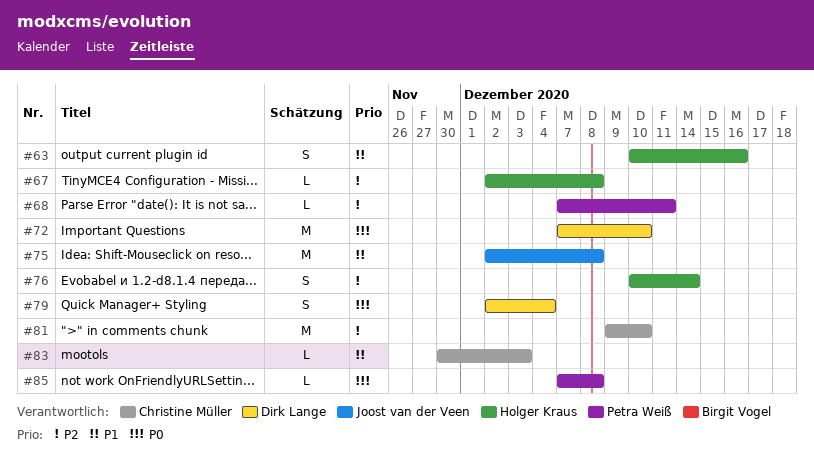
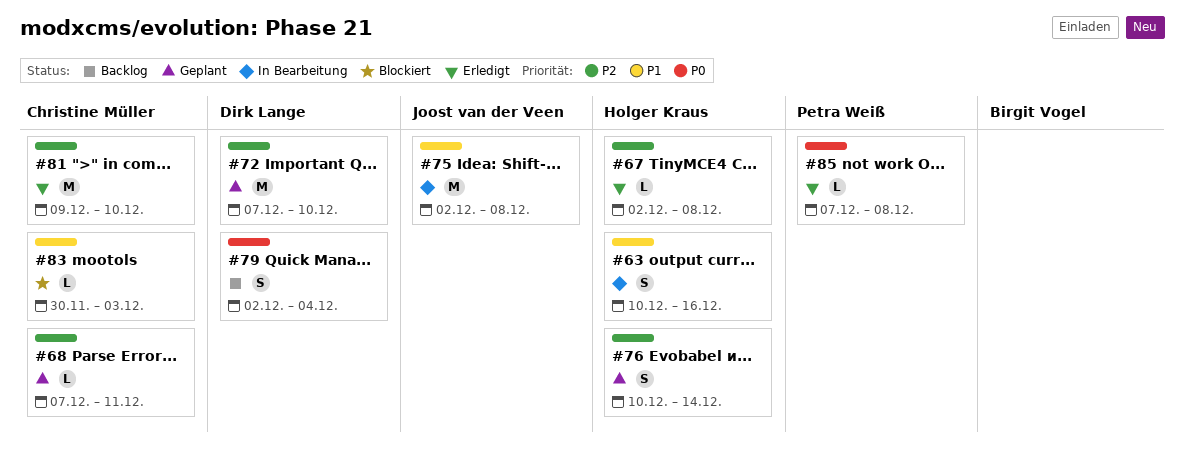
#68, owner: Petra Weiß -> Christine Müller
#72, priority: P0 -> P2

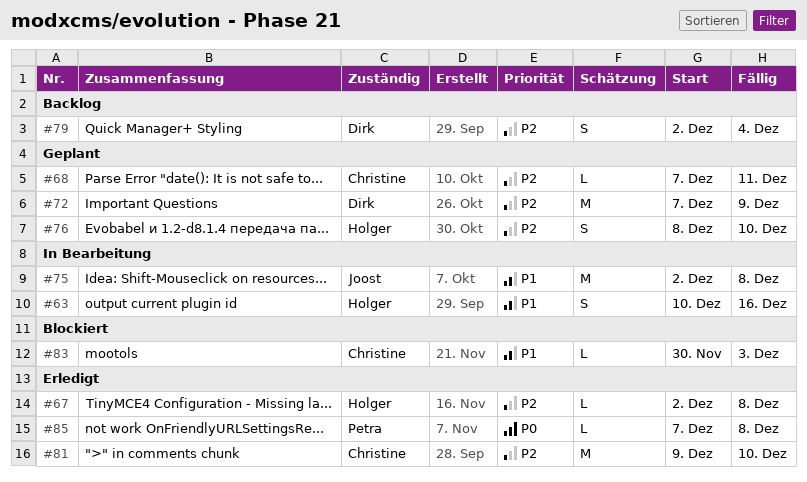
#72, due: Dec 10 -> Dec 9
#76, start: Dec 10 -> Dec 8
#76, due: Dec 14 -> Dec 10
#79, priority: P0 -> P2

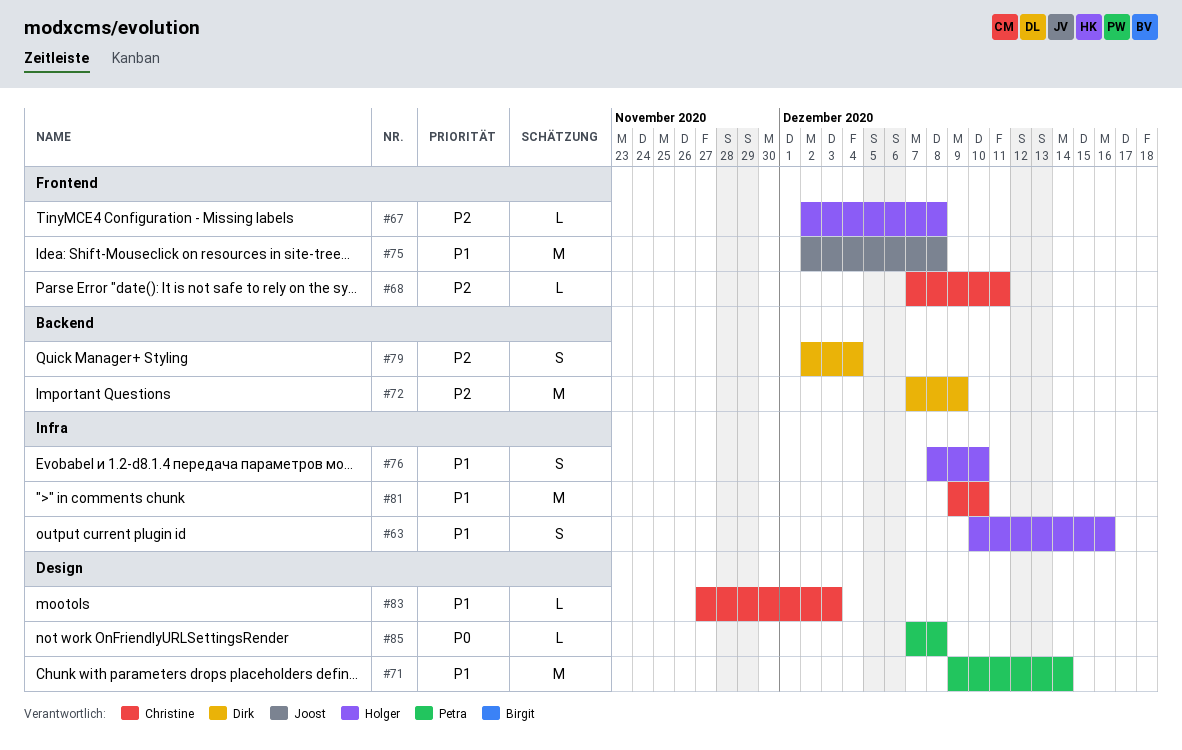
#71: none -> present
#76, priority: P2 -> P1
#81, priority: P2 -> P1
#83, start: Nov 30 -> Nov 27

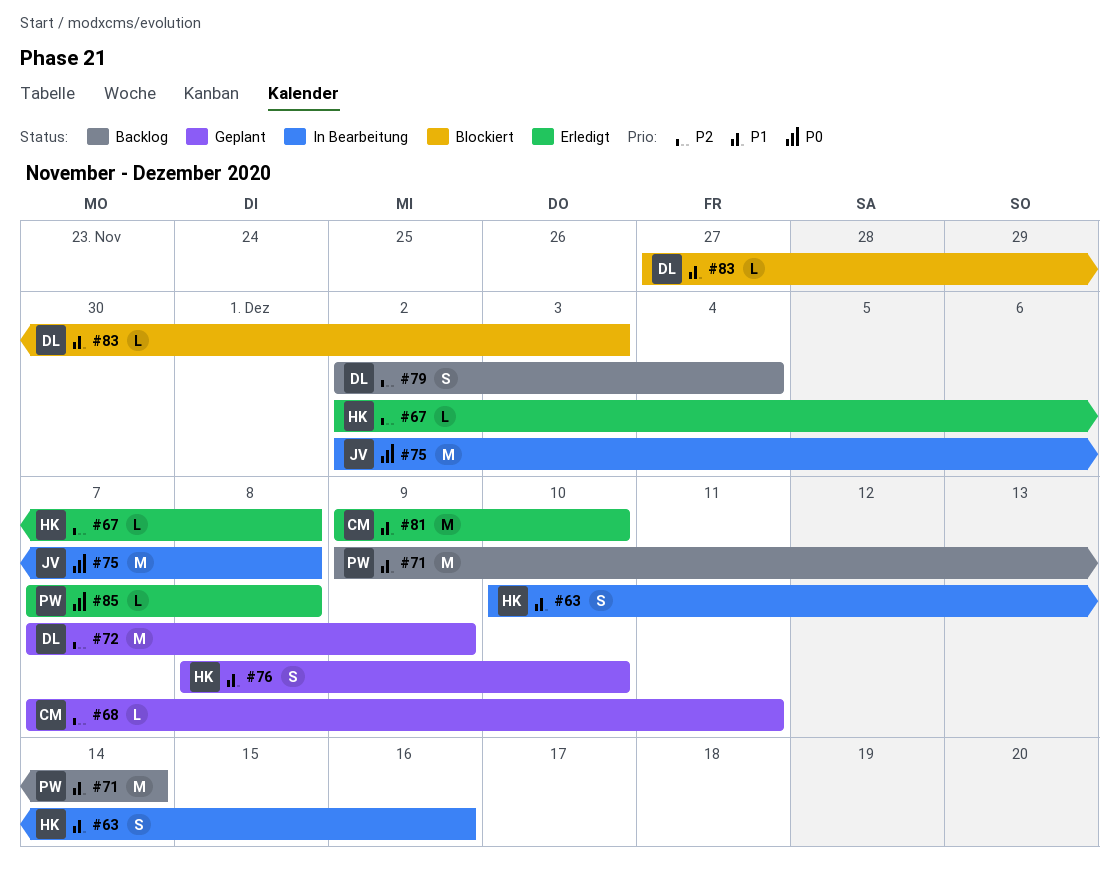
#75, priority: P1 -> P0
#83, owner: Christine -> Dirk

